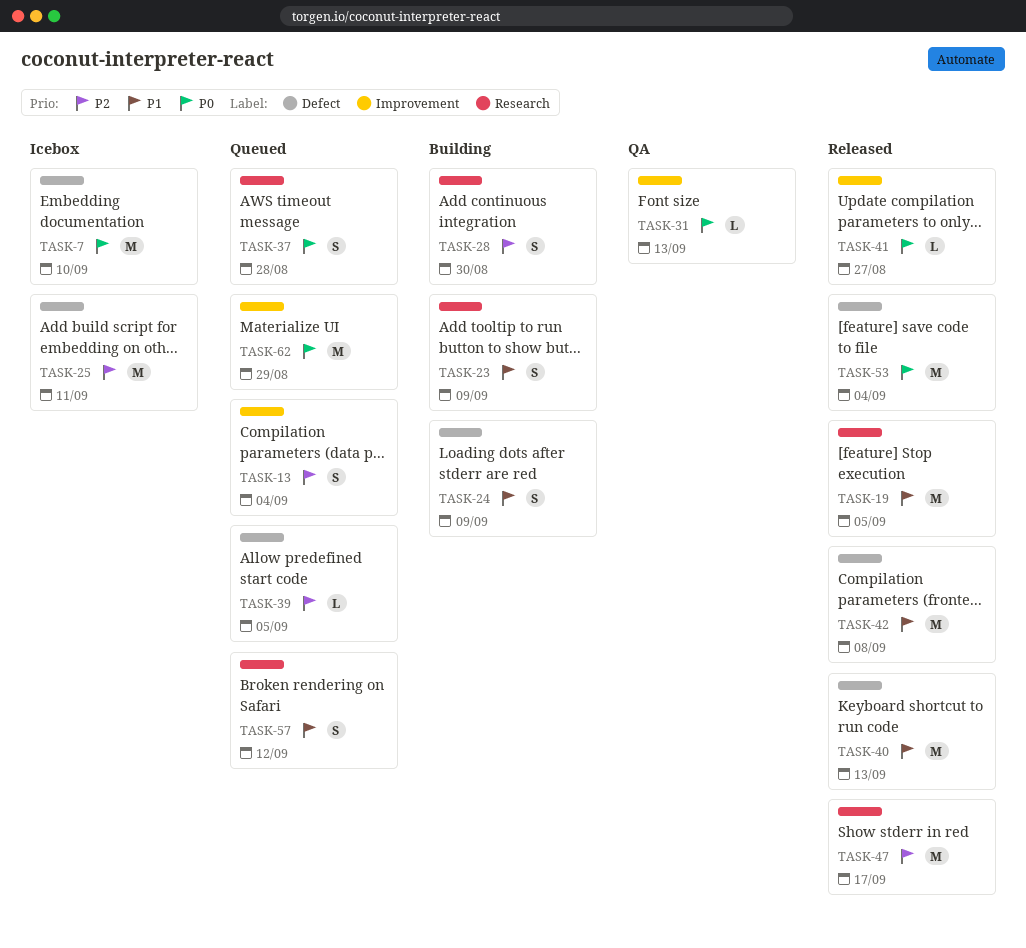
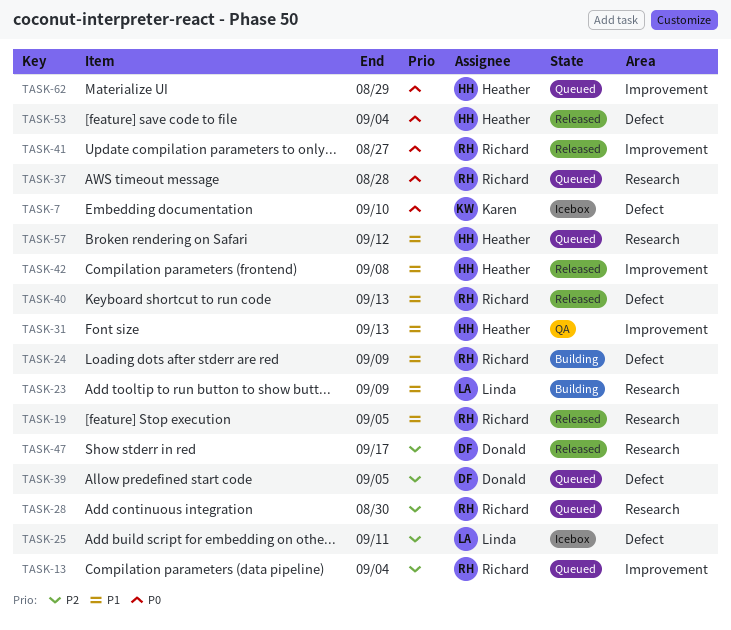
TASK-28, status: Building -> Queued
TASK-31, priority: P0 -> P1
TASK-42, label: Defect -> Improvement

